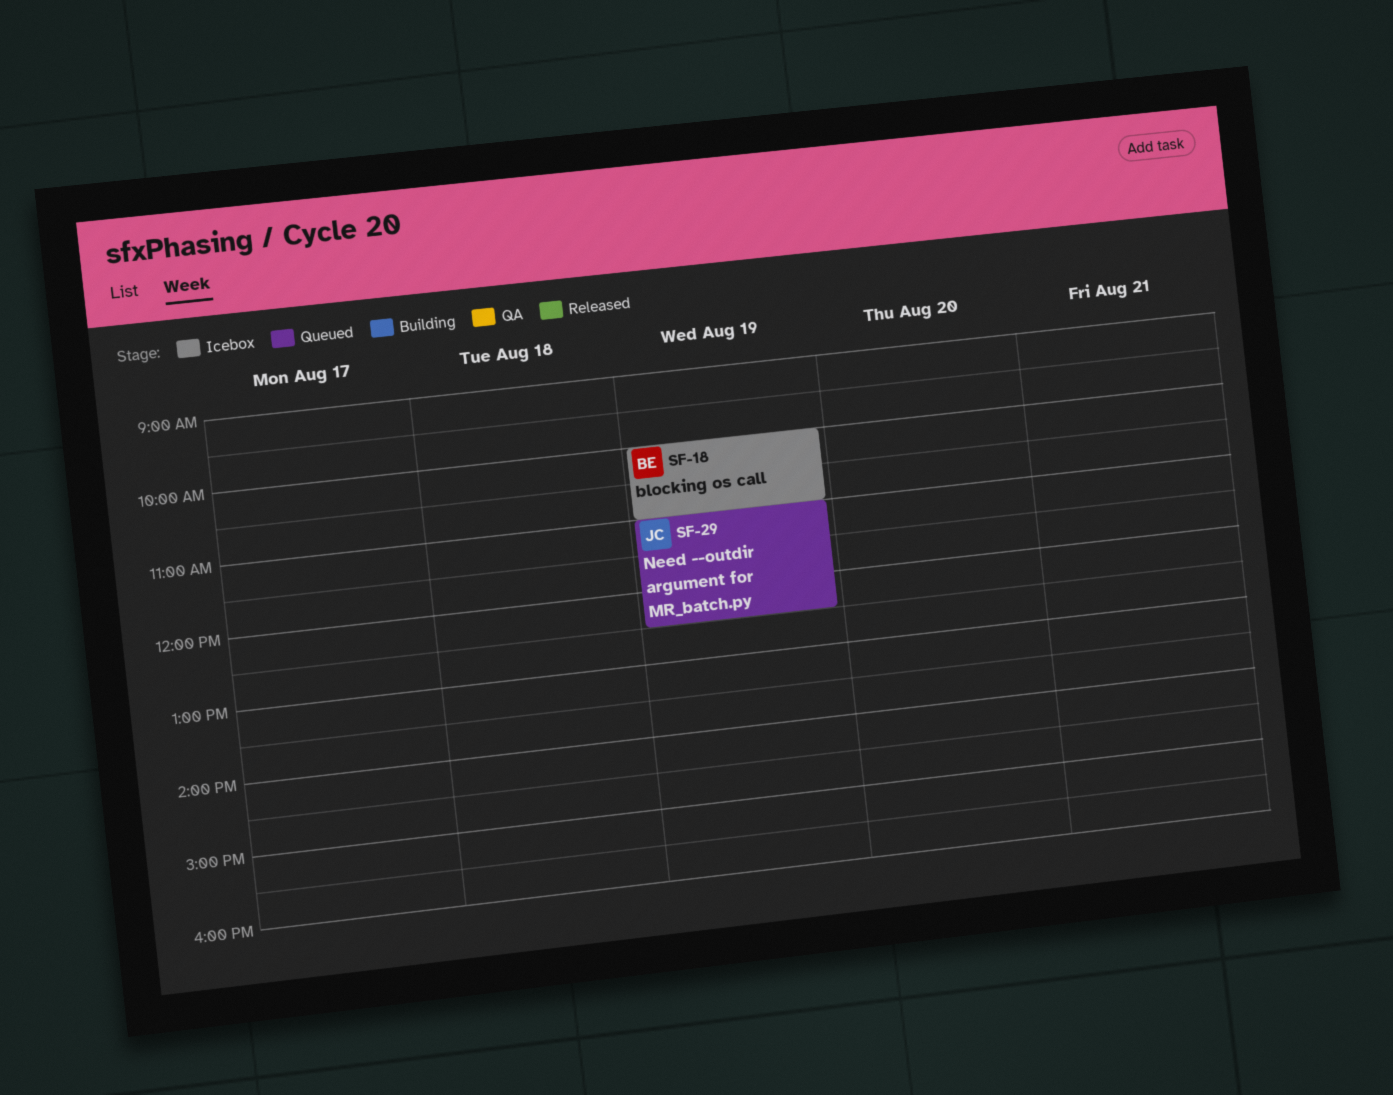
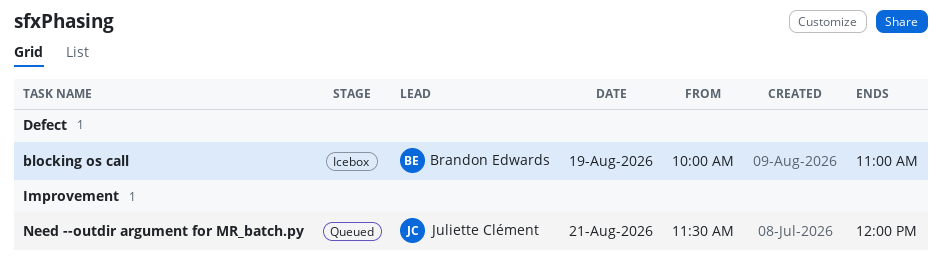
Need --outdir argument for MR_batch.py, day: Aug 19 -> Aug 21
Need --outdir argument for MR_batch.py, begins: 11:00 -> 11:30
Need --outdir argument for MR_batch.py, ends: 12:30 -> 12:00

